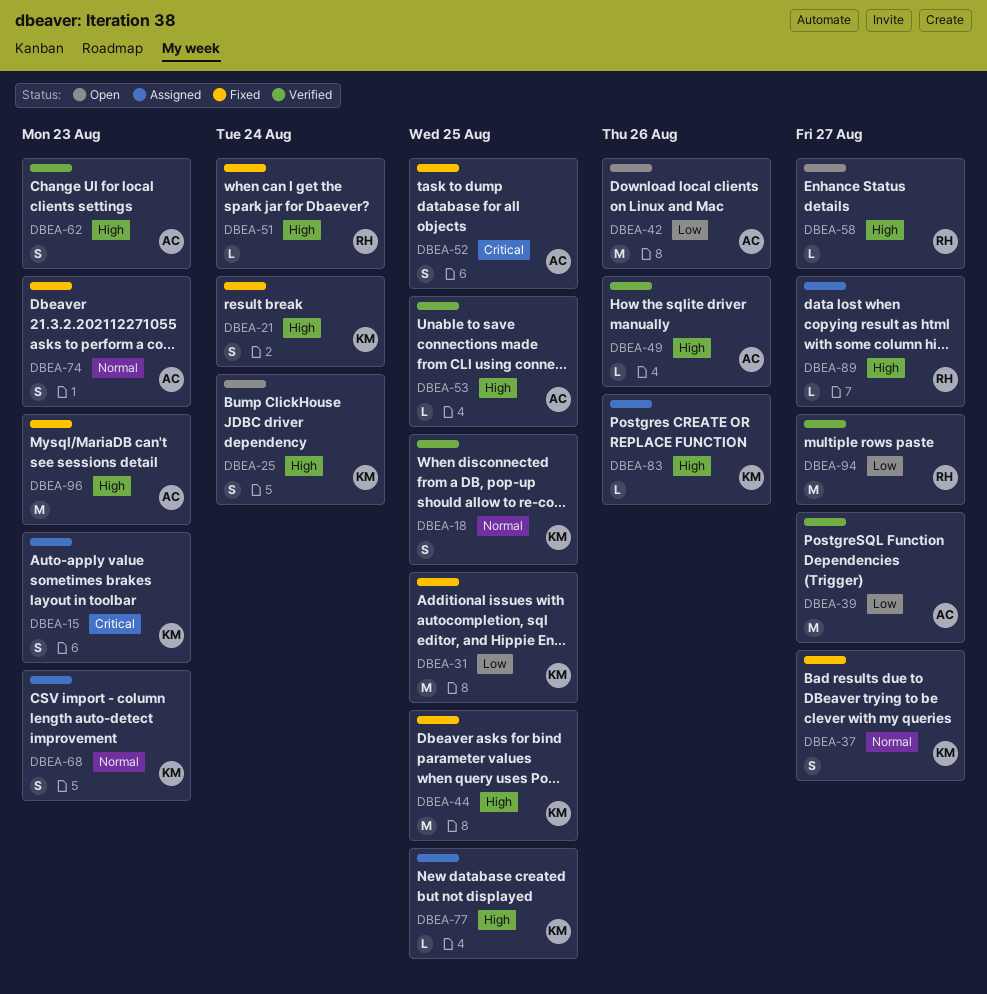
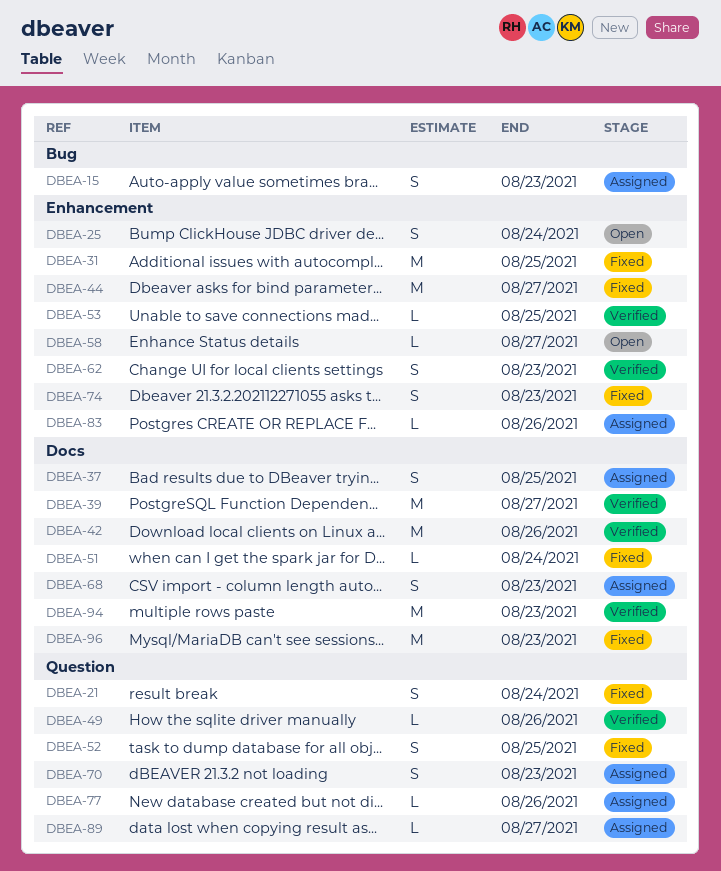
DBEA-18: present -> none
DBEA-37, status: Fixed -> Assigned
DBEA-37, due: Aug 27 -> Aug 25
DBEA-42, status: Open -> Verified
DBEA-44, due: Aug 25 -> Aug 27
DBEA-70: none -> present
DBEA-77, due: Aug 25 -> Aug 26
DBEA-94, due: Aug 27 -> Aug 23

